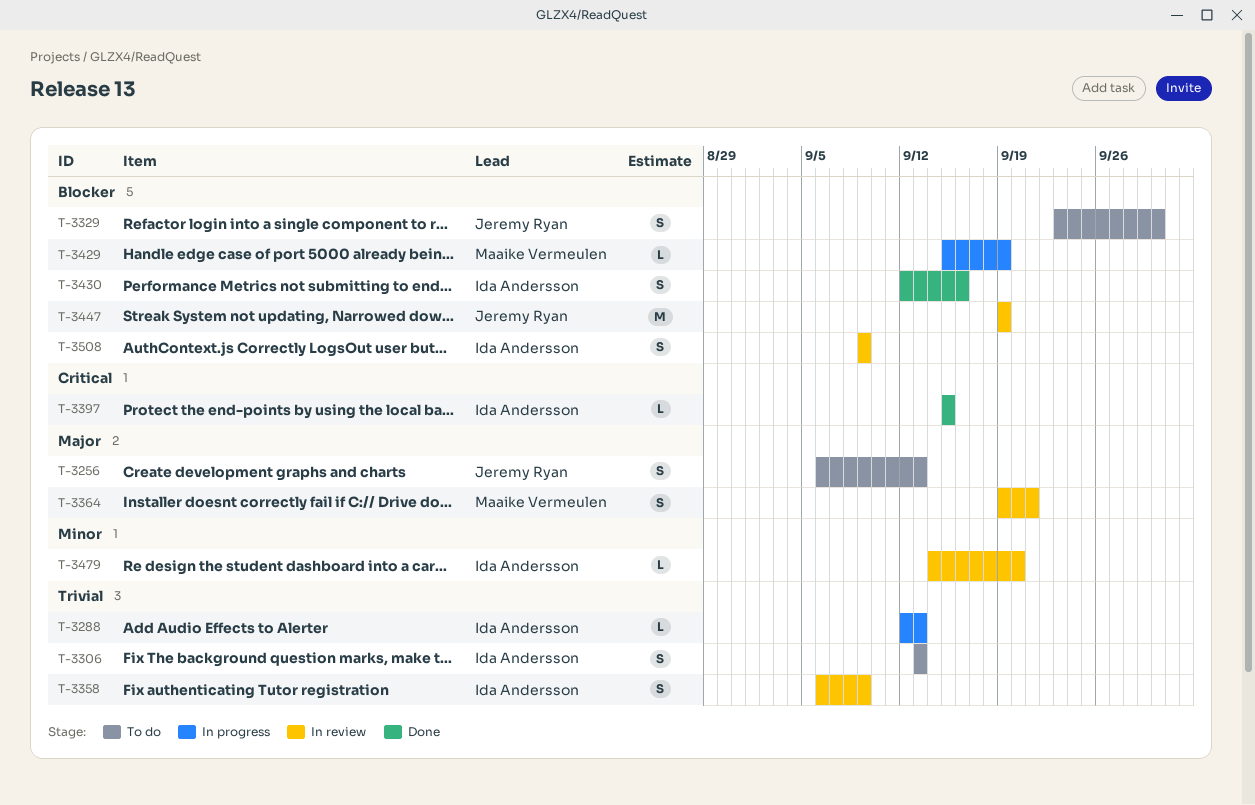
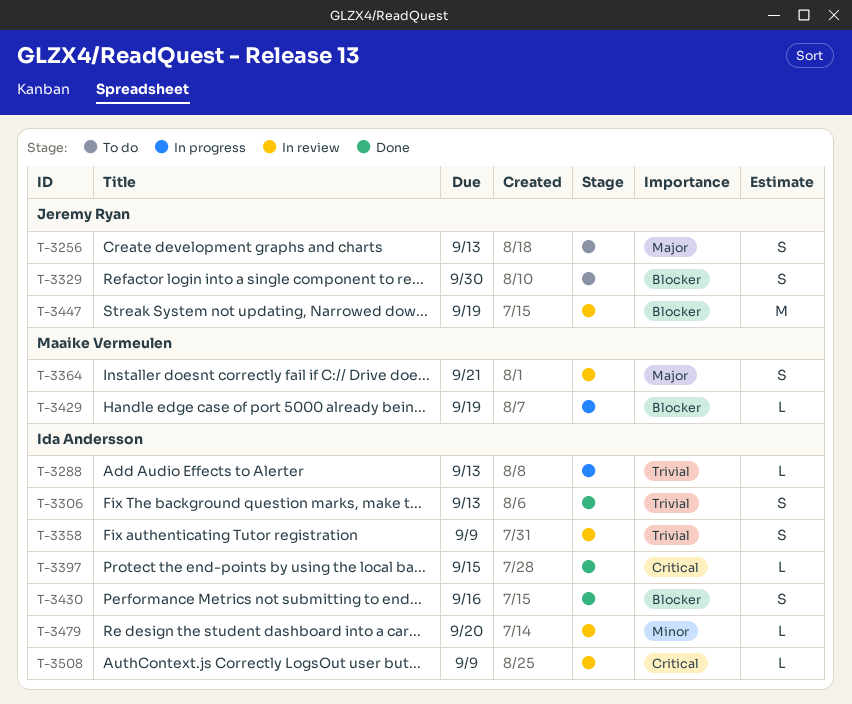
T-3306, status: To do -> Done
T-3508, priority: Blocker -> Critical
T-3508, estimate: S -> L

